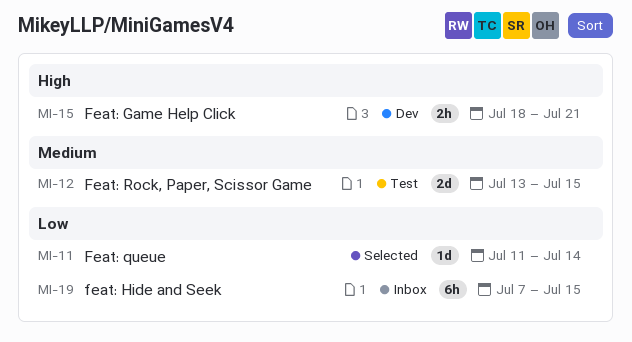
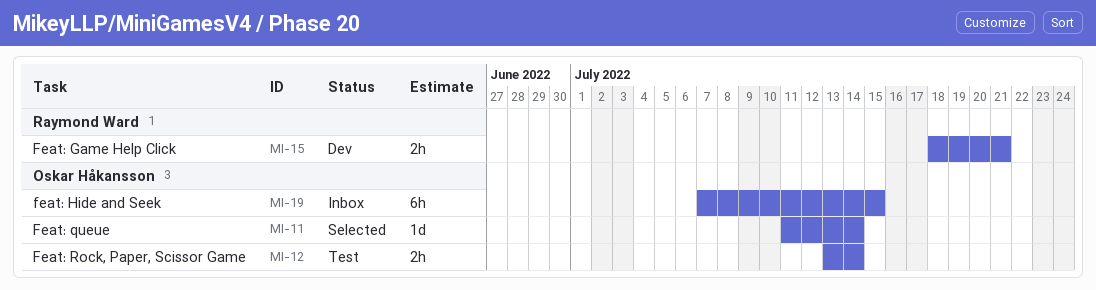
MI-12, estimate: 2d -> 2h
MI-12, due: Jul 15 -> Jul 14

